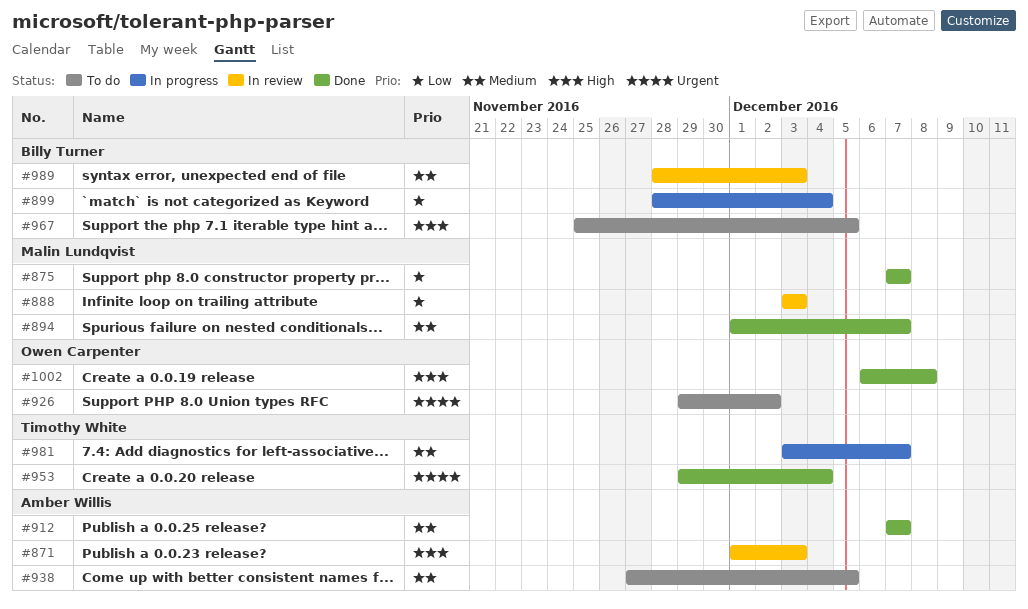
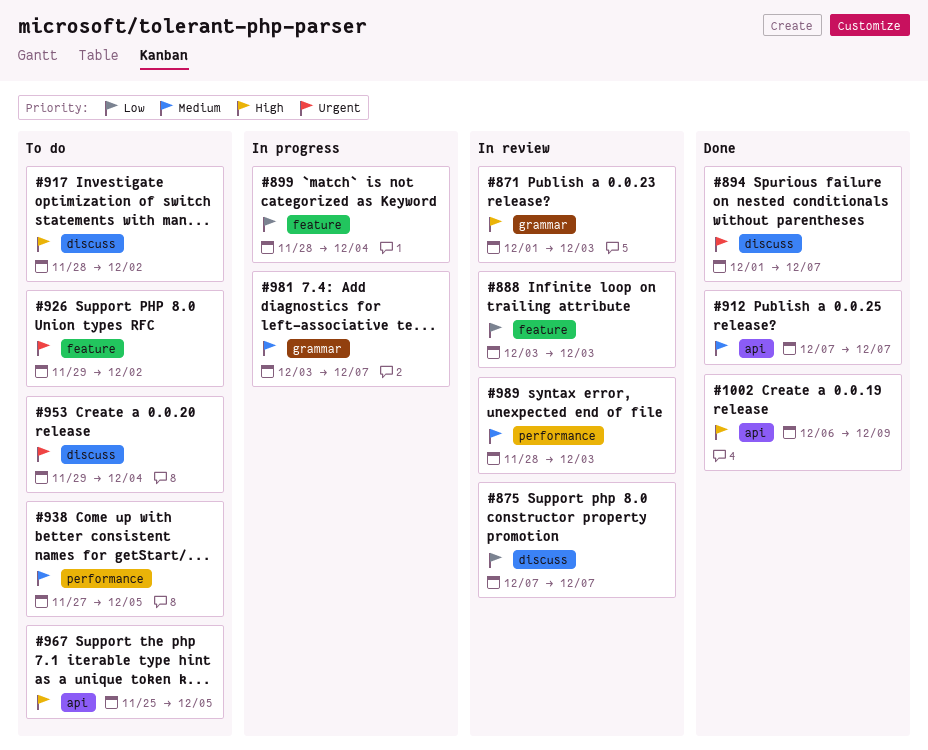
#875, status: Done -> In review
#894, priority: Medium -> Urgent
#917: none -> present
#953, status: Done -> To do
#1002, due: Dec 8 -> Dec 9

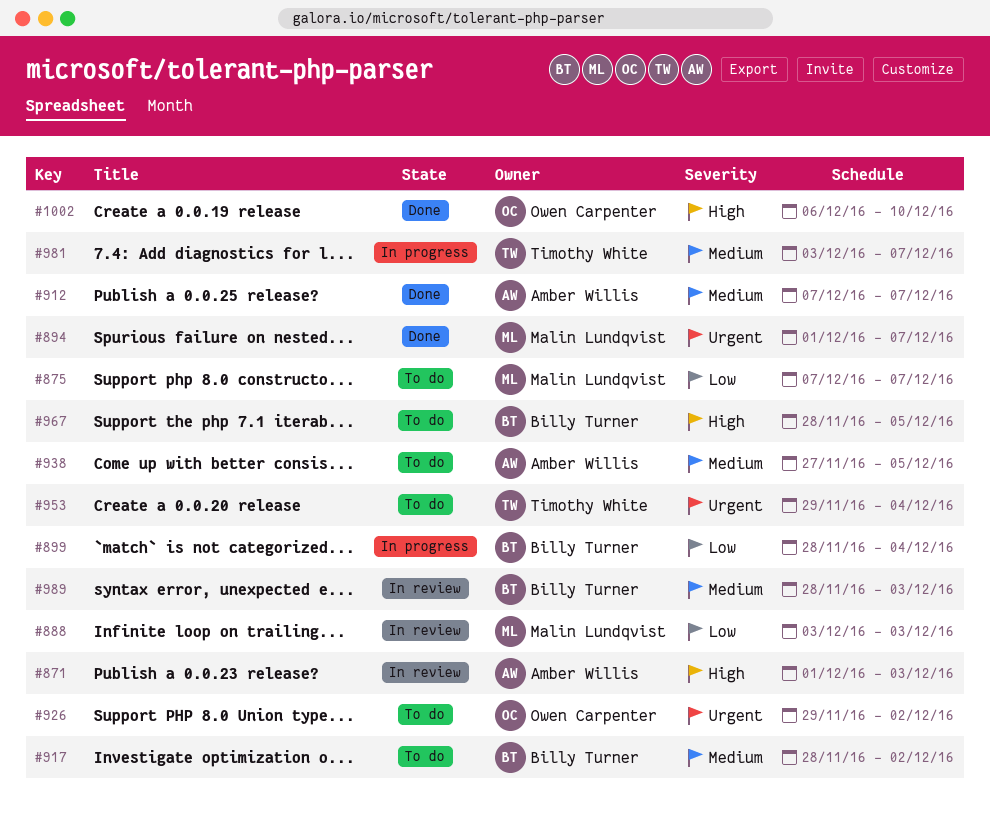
#875, status: In review -> To do
#917, priority: High -> Medium
#967, start: Nov 25 -> Nov 28
#1002, due: Dec 9 -> Dec 10

